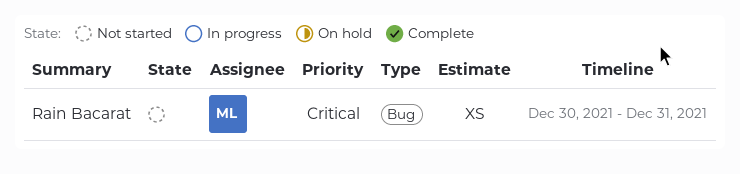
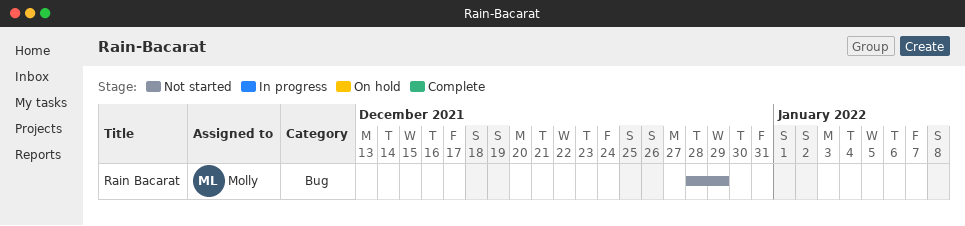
Rain Bacarat, start: Dec 30 -> Dec 28
Rain Bacarat, due: Dec 31 -> Dec 29

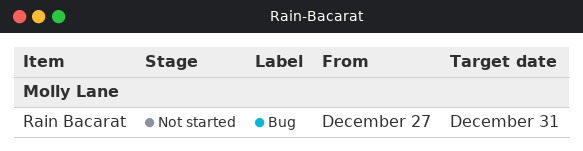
Rain Bacarat, start: Dec 28 -> Dec 27
Rain Bacarat, due: Dec 29 -> Dec 31

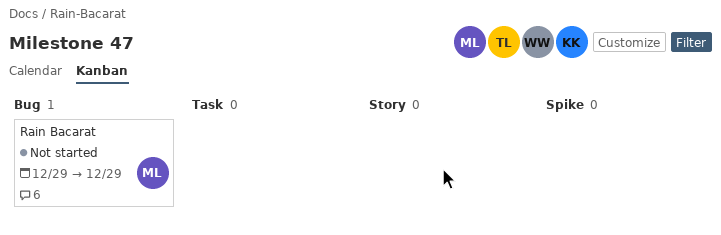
Rain Bacarat, start: Dec 27 -> Dec 29
Rain Bacarat, due: Dec 31 -> Dec 29

